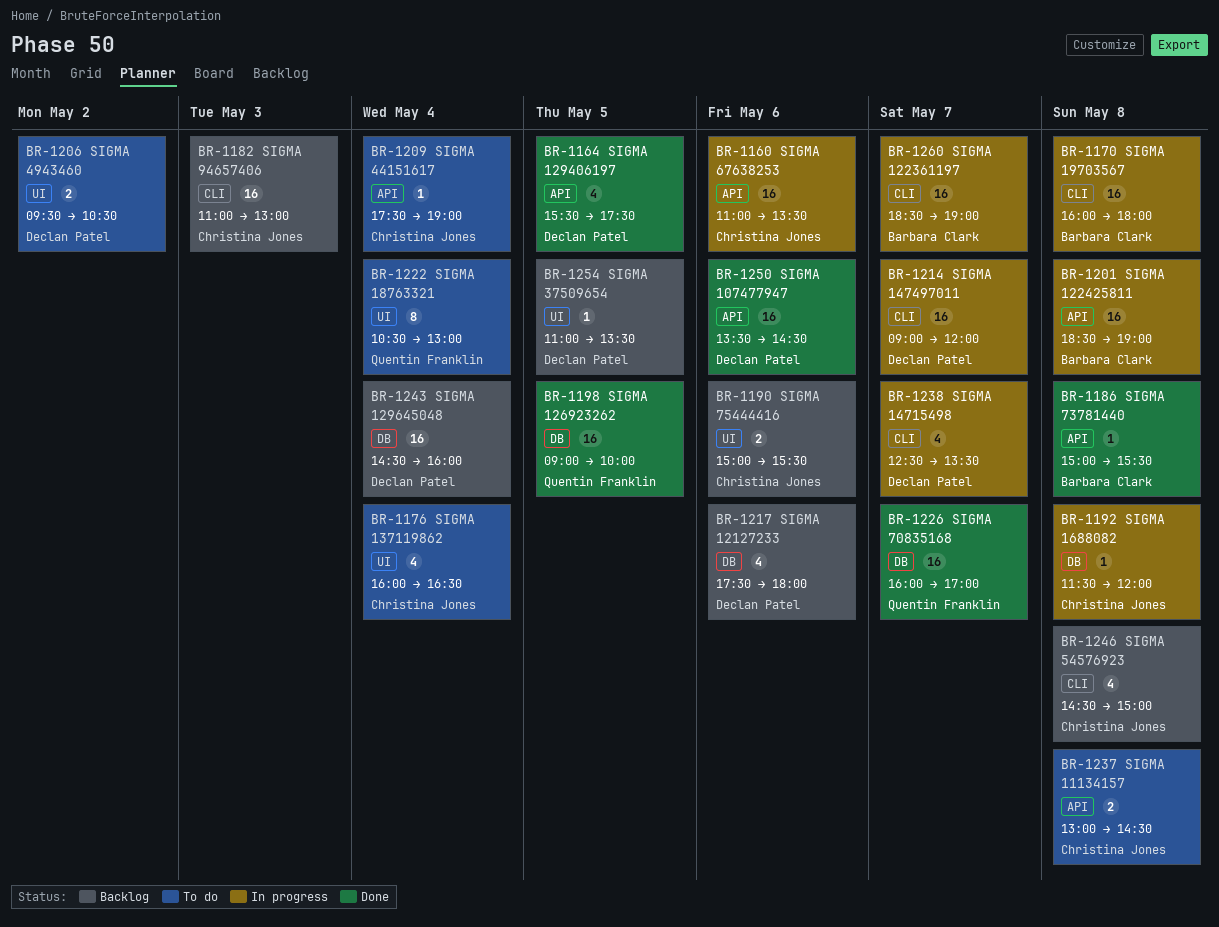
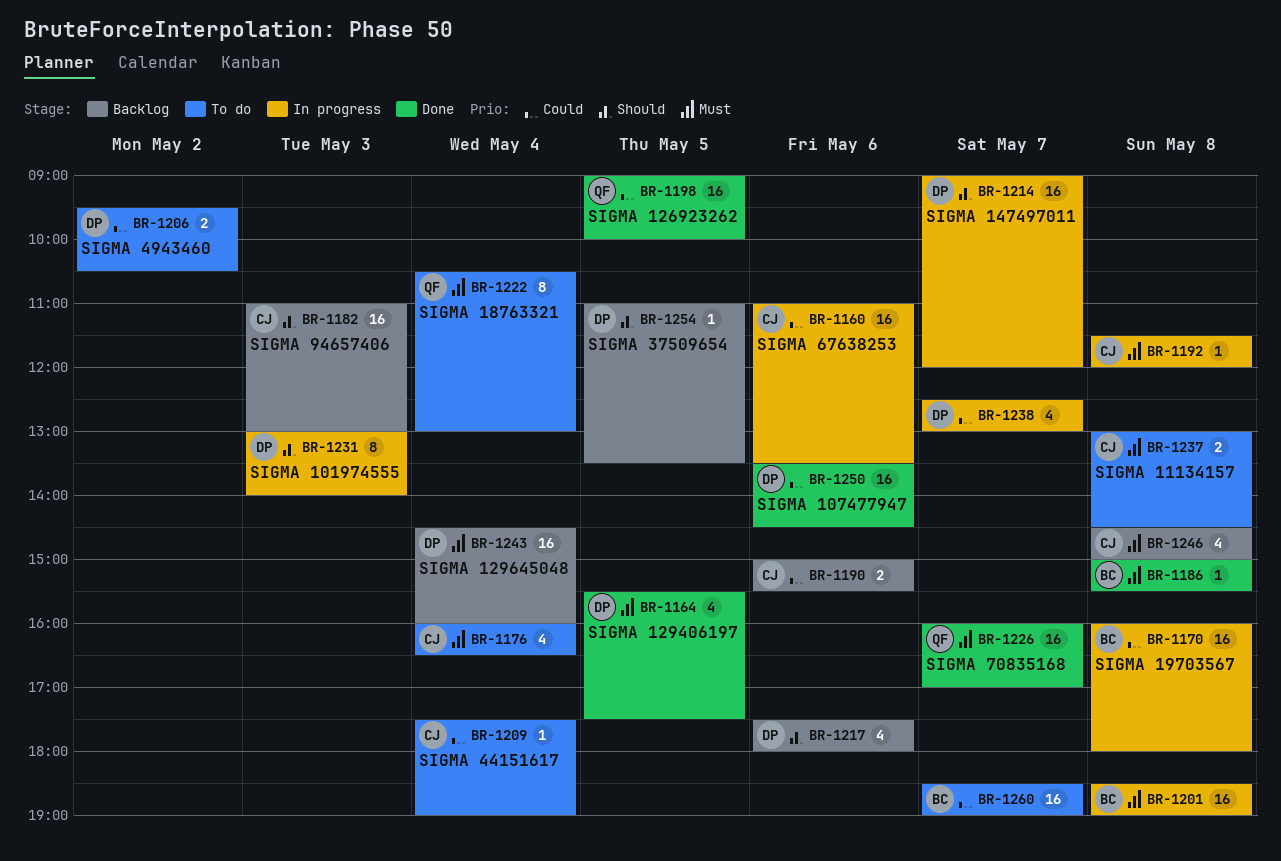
BR-1231: none -> present
BR-1238, ends: 13:30 -> 13:00
BR-1260, status: In progress -> To do

